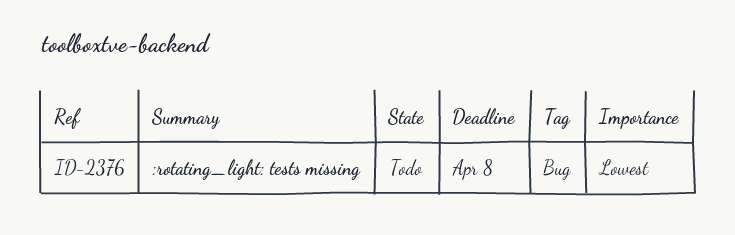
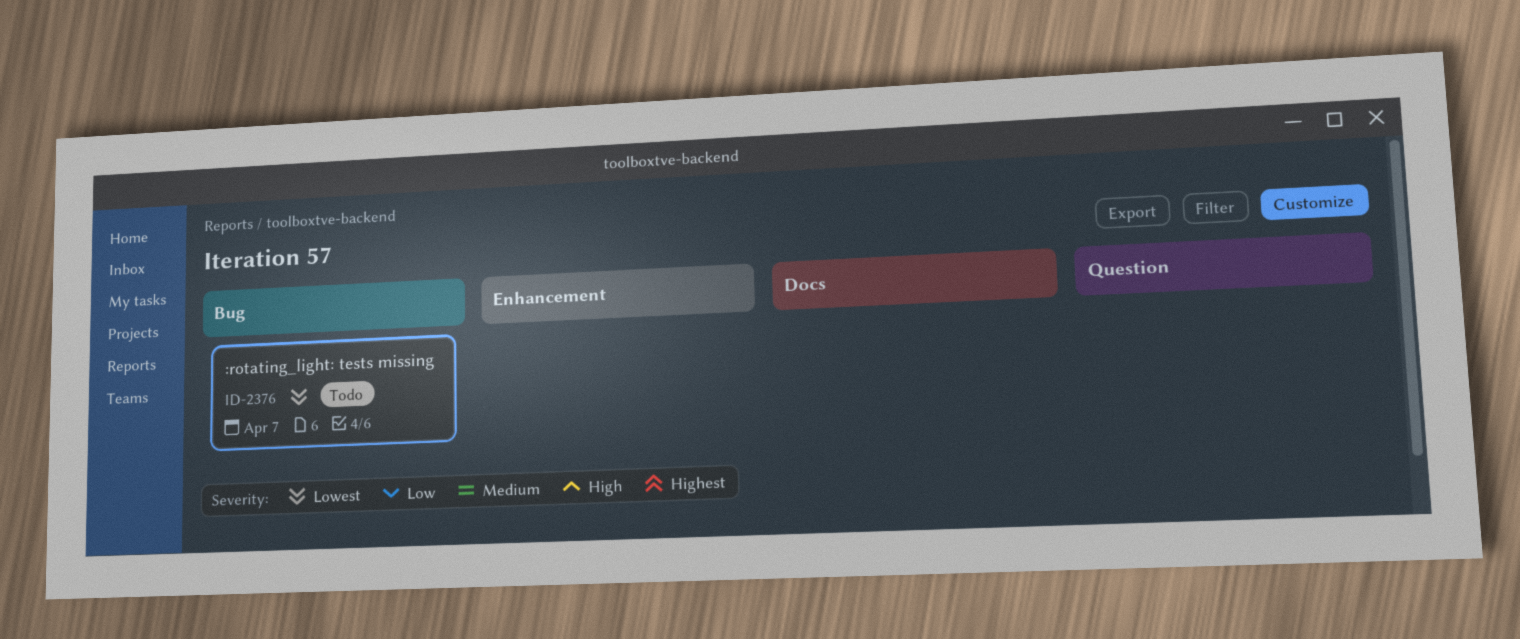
ID-2376, due: Apr 8 -> Apr 7

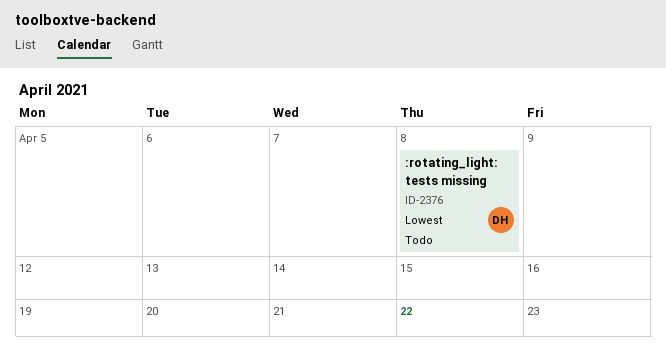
ID-2376, due: Apr 7 -> Apr 8

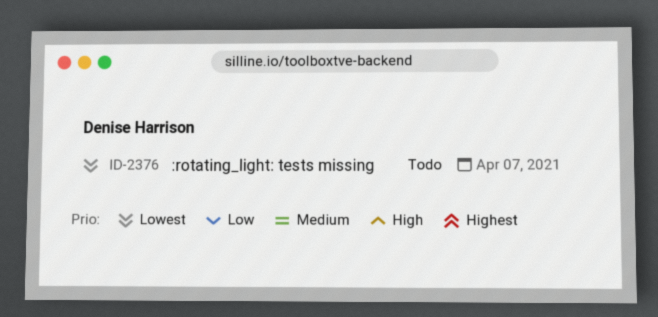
ID-2376, due: Apr 8 -> Apr 7

